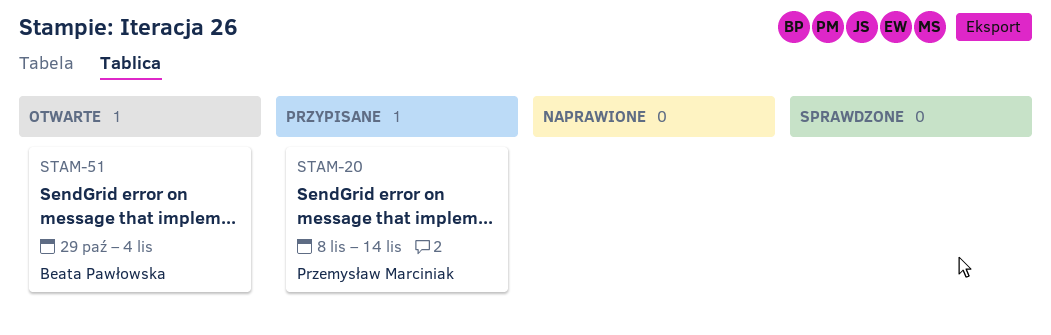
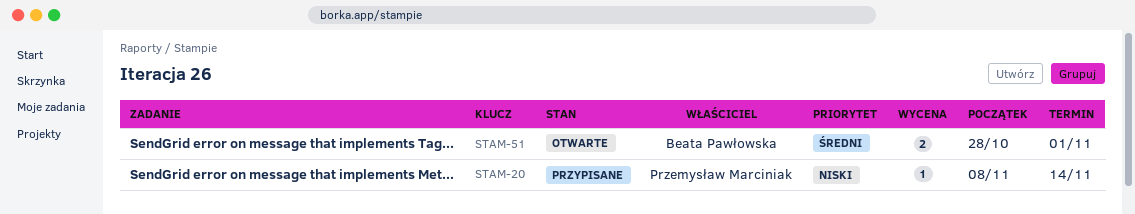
STAM-51, start: Oct 29 -> Oct 28
STAM-51, due: Nov 4 -> Nov 1

